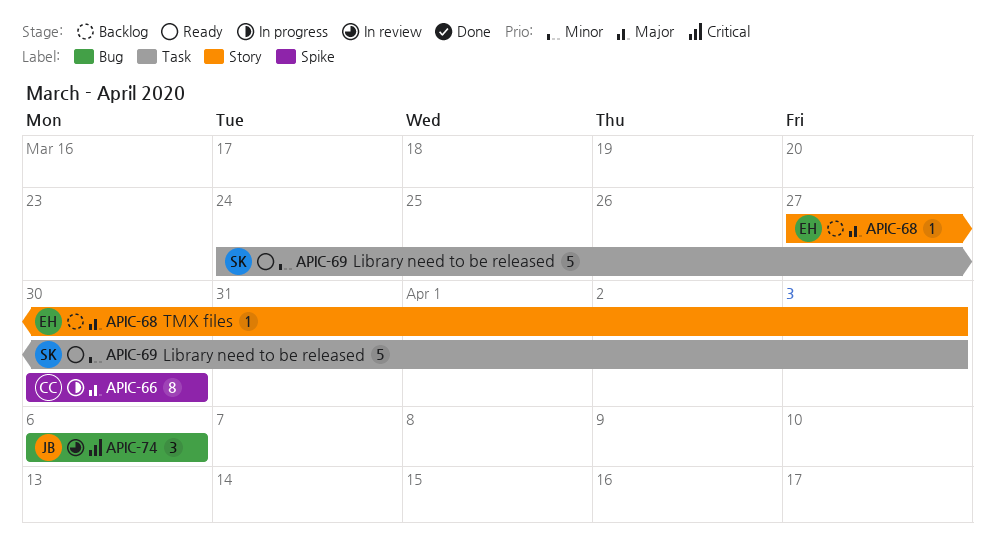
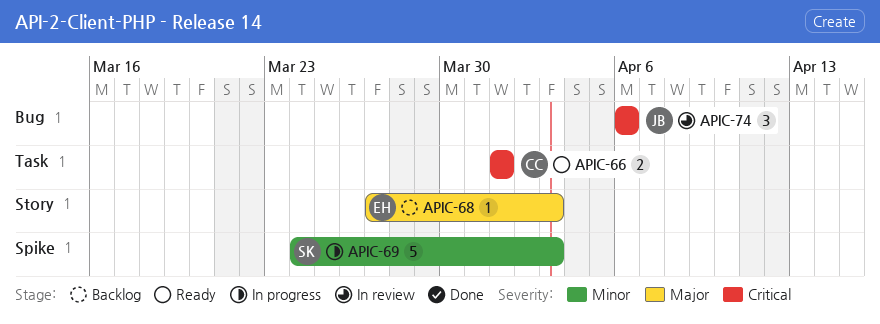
APIC-66, status: In progress -> Ready
APIC-66, priority: Major -> Critical
APIC-66, label: Spike -> Task
APIC-66, estimate: 8 -> 2
APIC-66, start: Mar 30 -> Apr 1
APIC-66, due: Mar 30 -> Apr 1
APIC-69, status: Ready -> In progress
APIC-69, label: Task -> Spike

